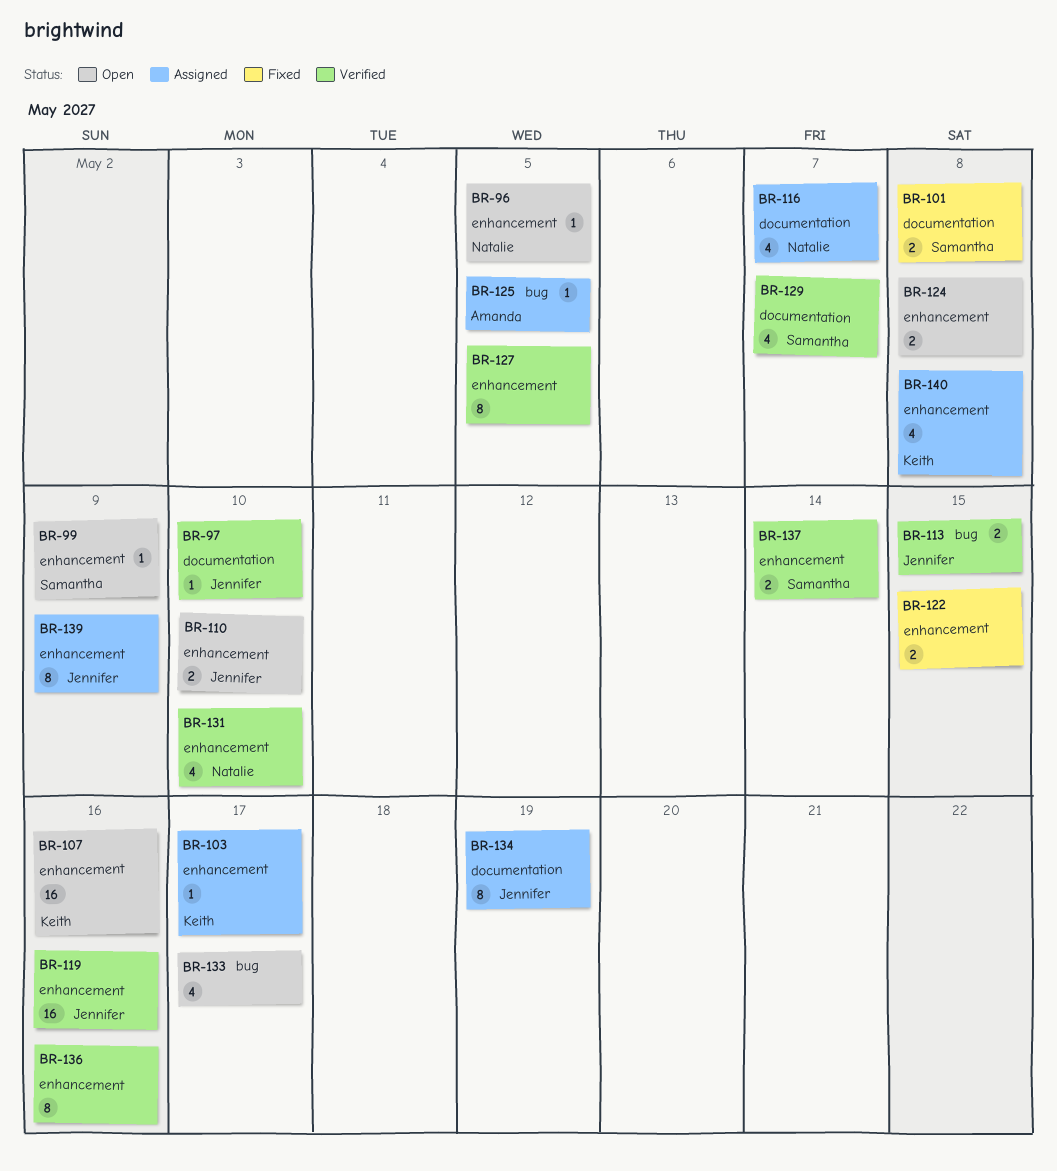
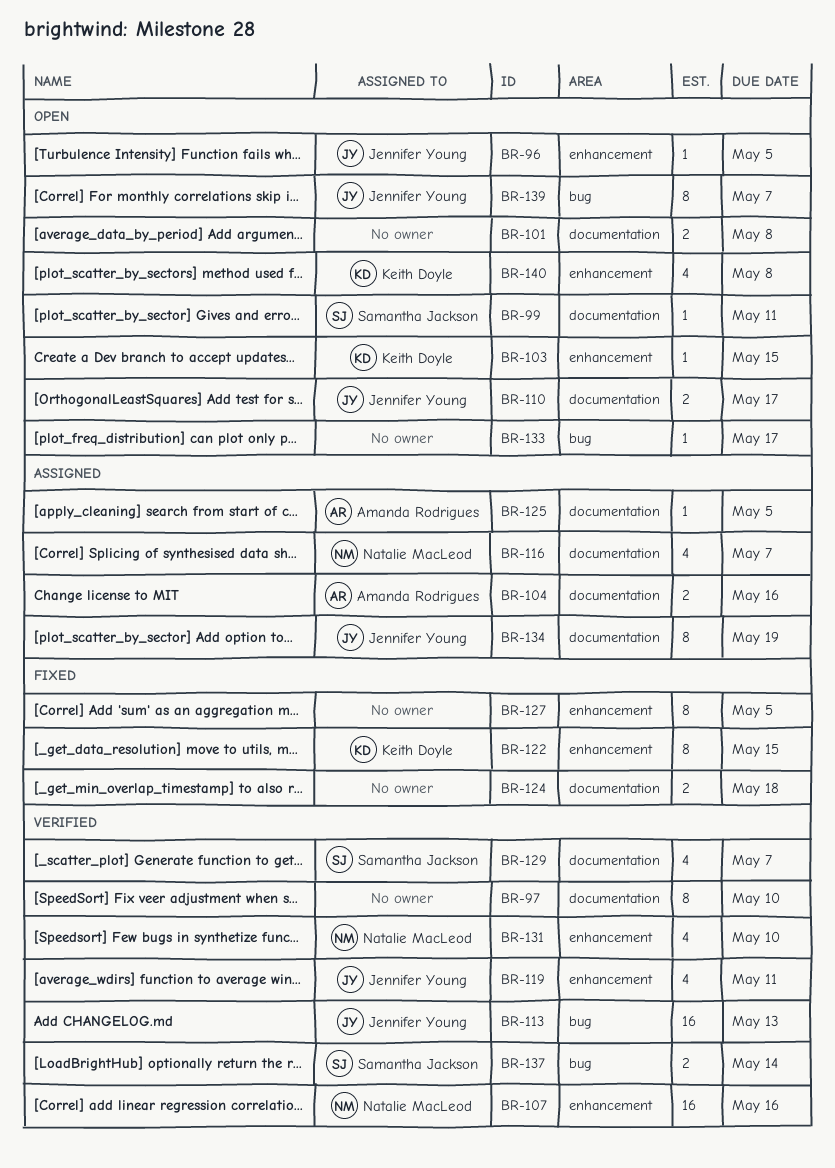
BR-96, owner: Natalie MacLeod -> Jennifer Young
BR-97, owner: Jennifer Young -> none
BR-97, estimate: 1 -> 8
BR-99, label: enhancement -> documentation
BR-99, due: May 9 -> May 11
BR-101, status: Fixed -> Open
BR-101, owner: Samantha Jackson -> none
BR-103, status: Assigned -> Open
BR-103, due: May 17 -> May 15
BR-104: none -> present
BR-107, status: Open -> Verified
BR-107, owner: Keith Doyle -> Natalie MacLeod
BR-110, label: enhancement -> documentation
BR-110, due: May 10 -> May 17
BR-113, estimate: 2 -> 16
BR-113, due: May 15 -> May 13
BR-119, estimate: 16 -> 4
BR-119, due: May 16 -> May 11
BR-122, owner: none -> Keith Doyle
BR-122, estimate: 2 -> 8
BR-124, status: Open -> Fixed
BR-124, label: enhancement -> documentation
BR-124, due: May 8 -> May 18
BR-125, label: bug -> documentation
BR-127, status: Verified -> Fixed
BR-133, estimate: 4 -> 1
BR-136: present -> none
BR-137, label: enhancement -> bug
BR-139, status: Assigned -> Open
BR-139, label: enhancement -> bug
BR-139, due: May 9 -> May 7
BR-140, status: Assigned -> Open

